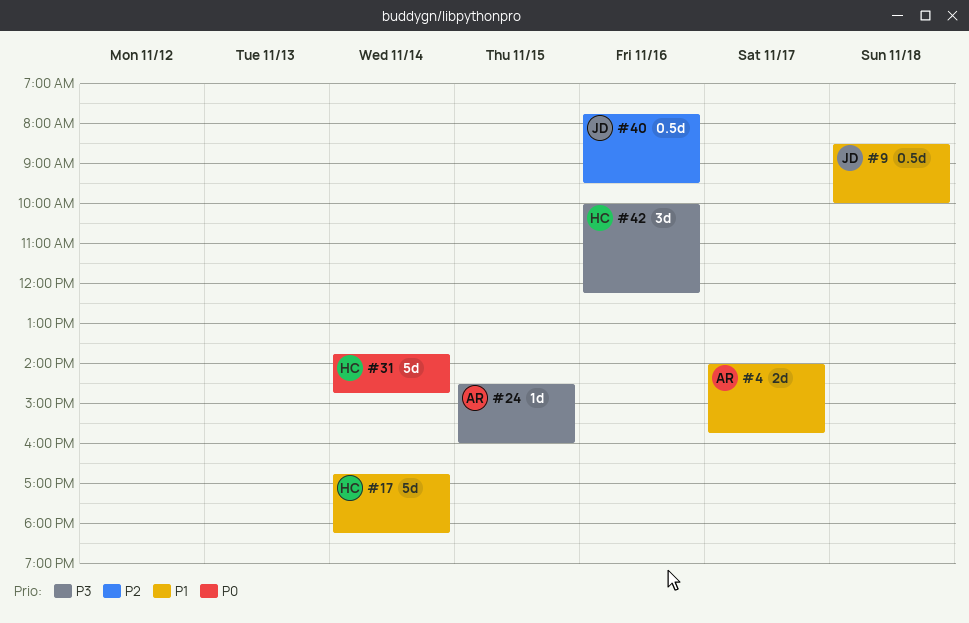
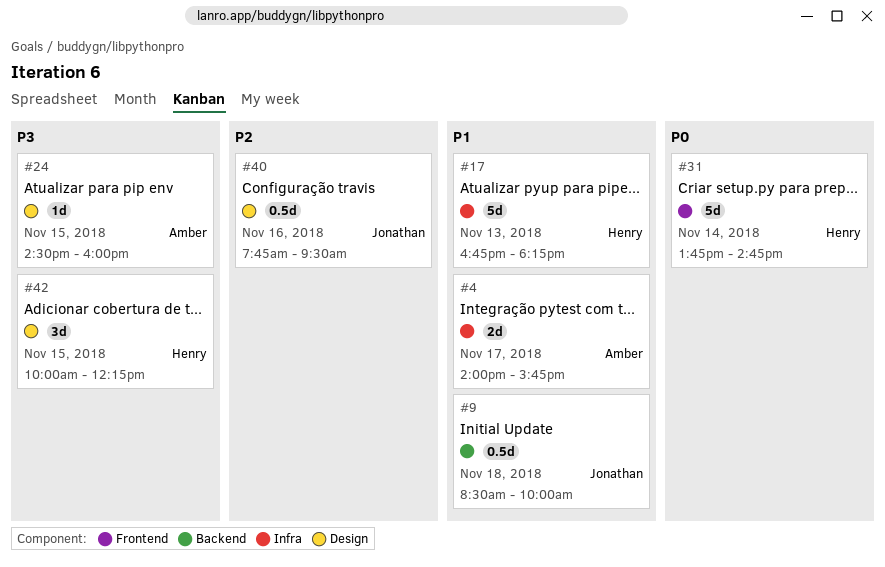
#17, day: Nov 14 -> Nov 13
#42, day: Nov 16 -> Nov 15

